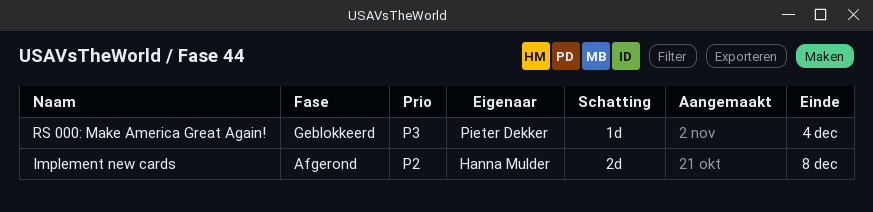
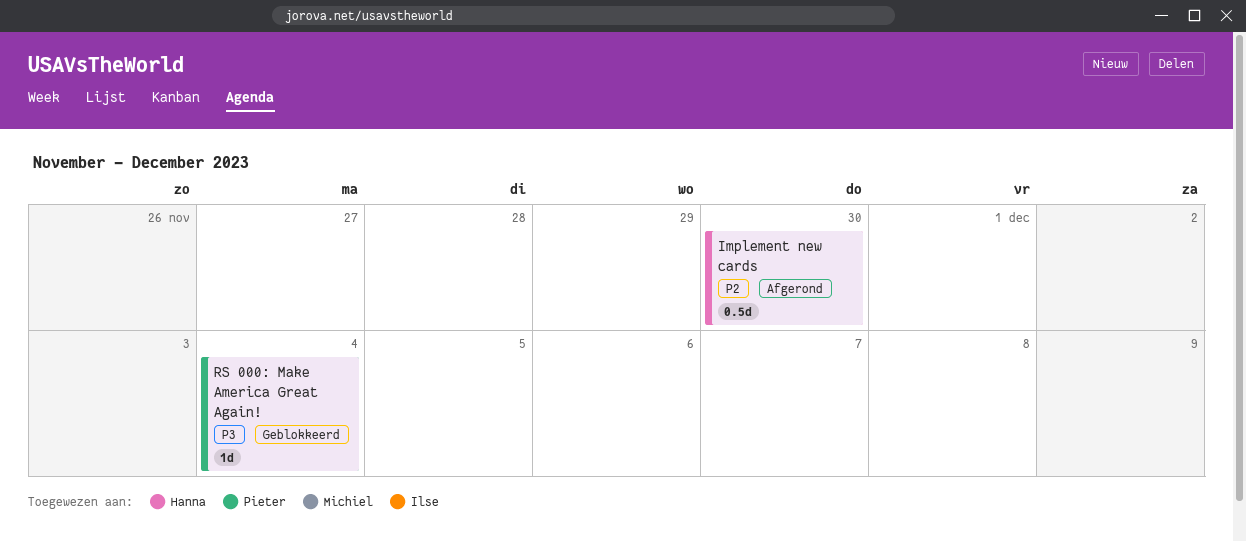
Implement new cards, estimate: 2d -> 0.5d
Implement new cards, due: Dec 8 -> Nov 30

